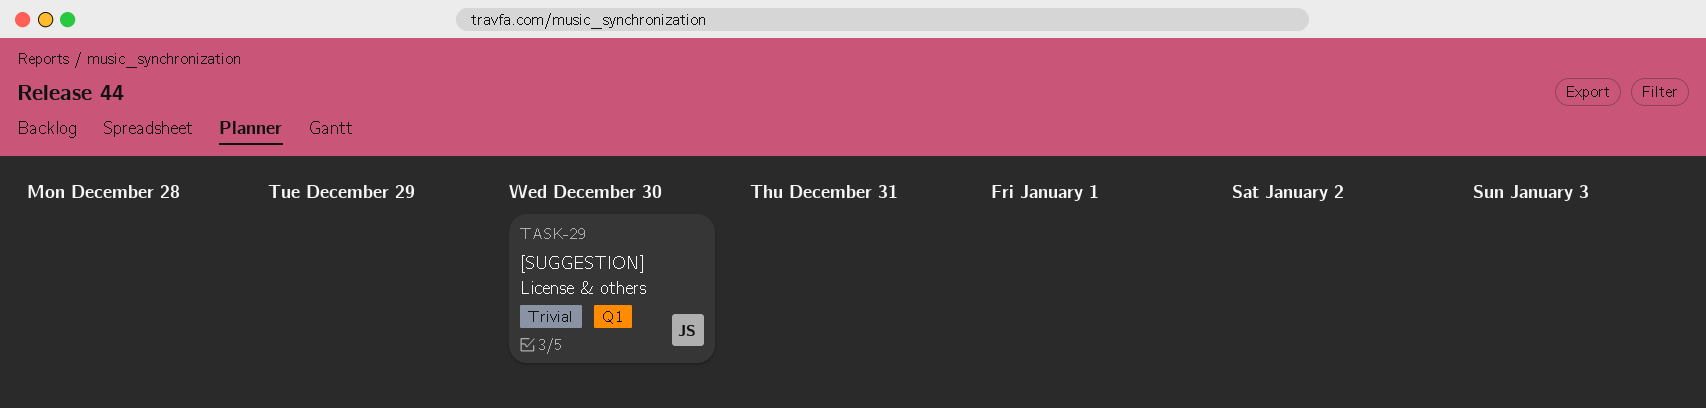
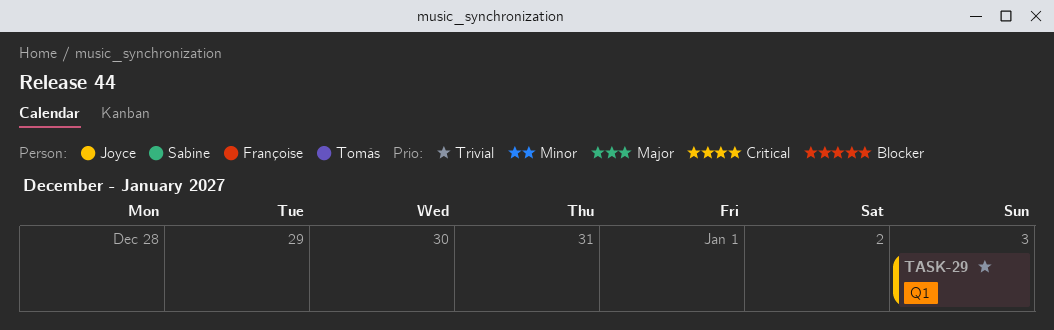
TASK-29, due: Dec 30 -> Jan 3

